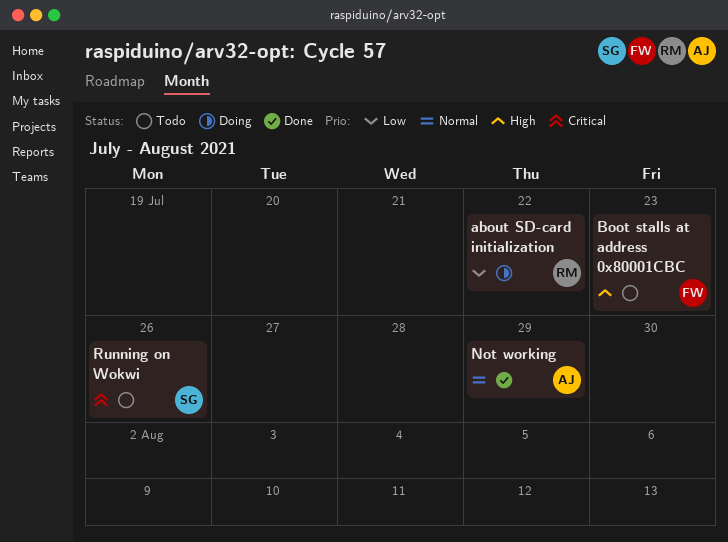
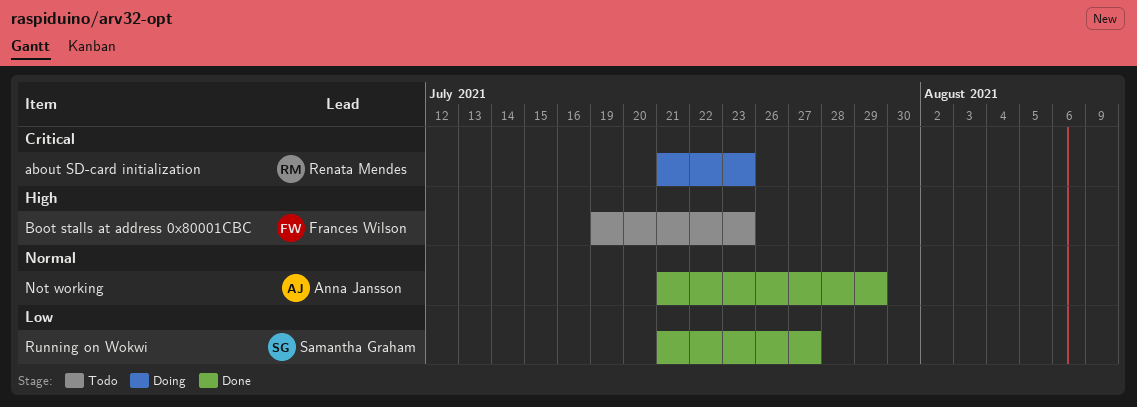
about SD-card initialization, priority: Low -> Critical
about SD-card initialization, due: Jul 22 -> Jul 23
Running on Wokwi, status: Todo -> Done
Running on Wokwi, priority: Critical -> Low
Running on Wokwi, due: Jul 26 -> Jul 27

